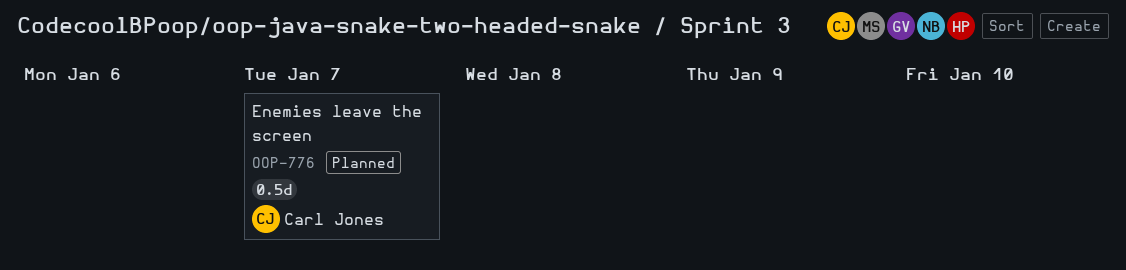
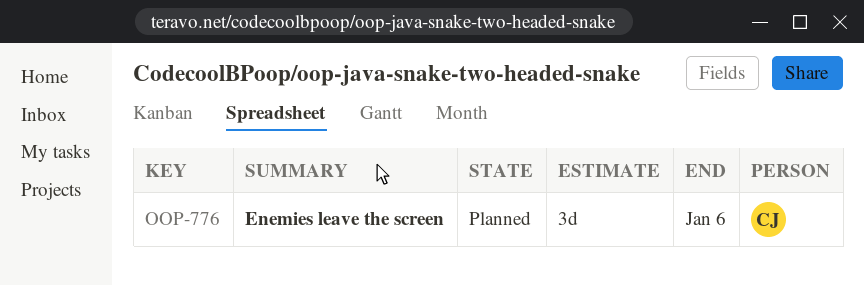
OOP-776, estimate: 0.5d -> 3d
OOP-776, due: Jan 7 -> Jan 6

